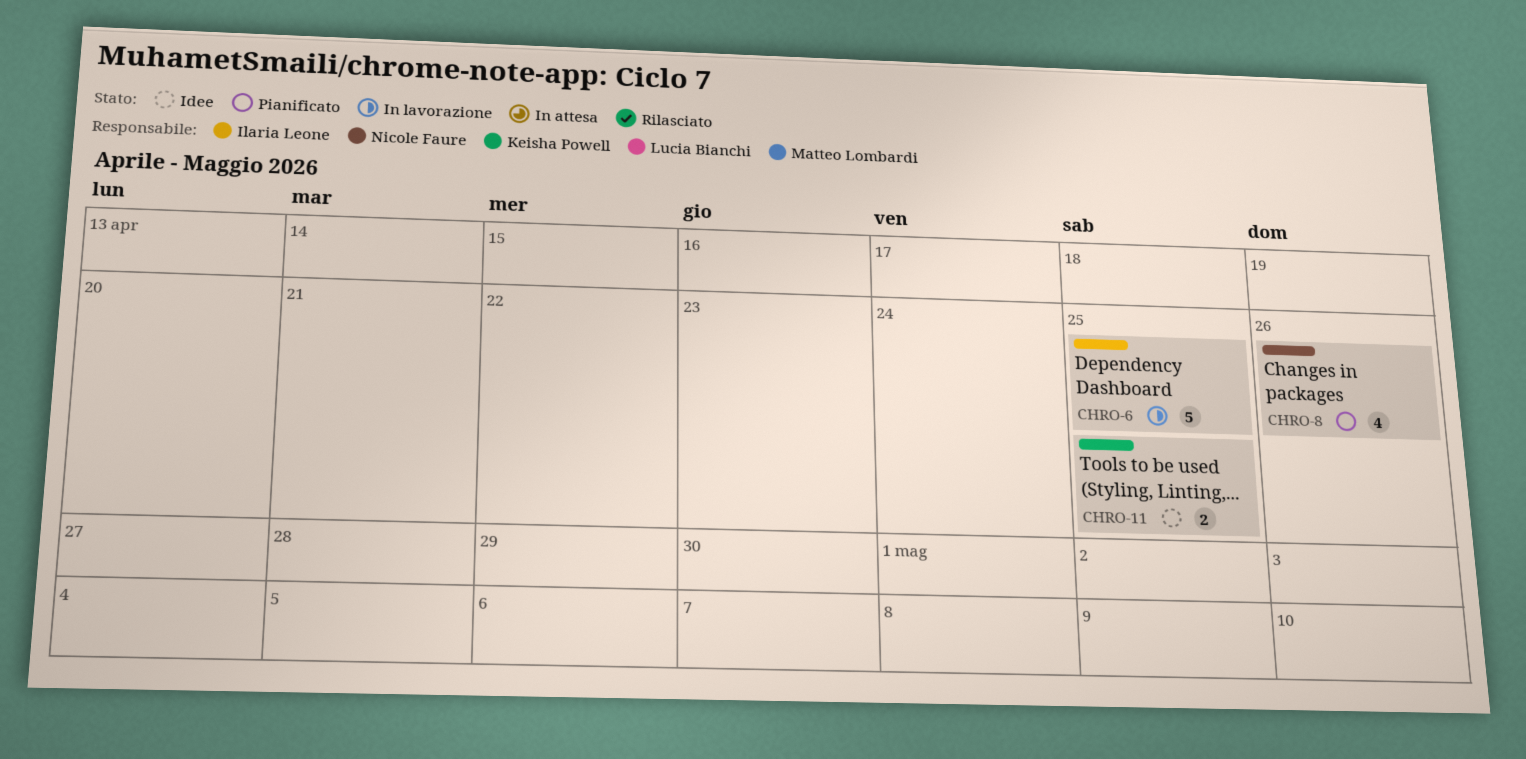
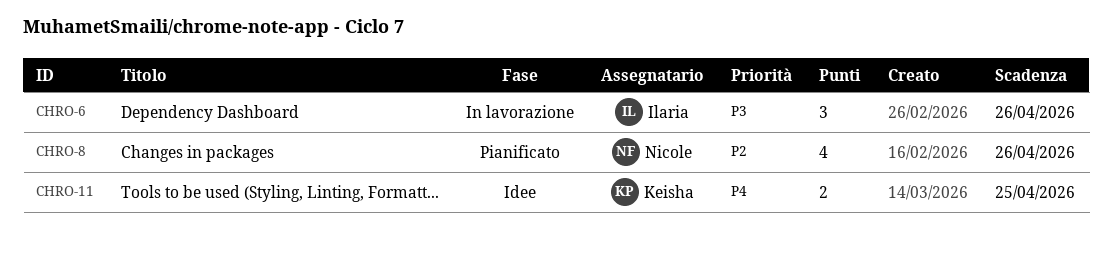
CHRO-6, estimate: 5 -> 3
CHRO-6, due: Apr 25 -> Apr 26

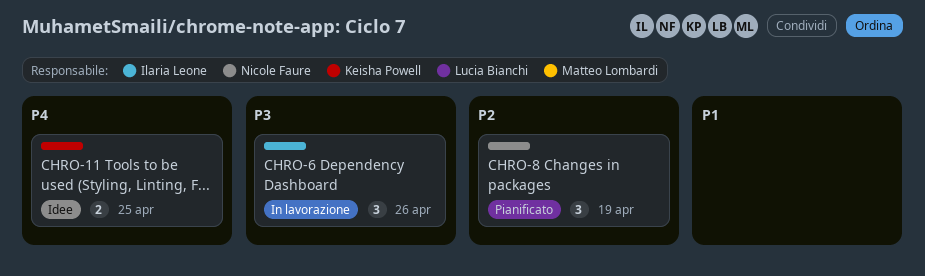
CHRO-8, estimate: 4 -> 3
CHRO-8, due: Apr 26 -> Apr 19

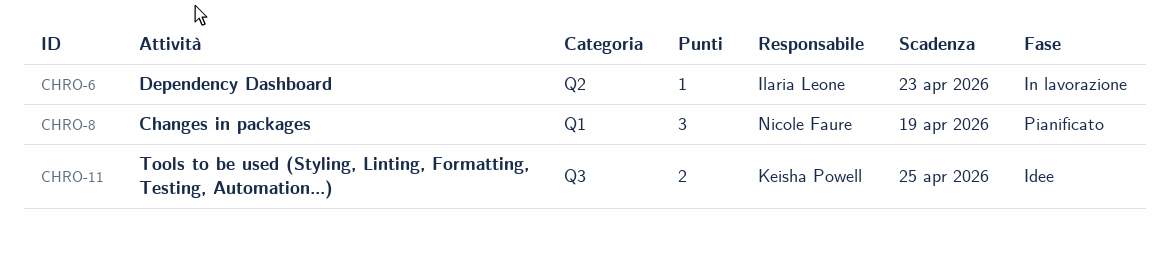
CHRO-6, estimate: 3 -> 1
CHRO-6, due: Apr 26 -> Apr 23

